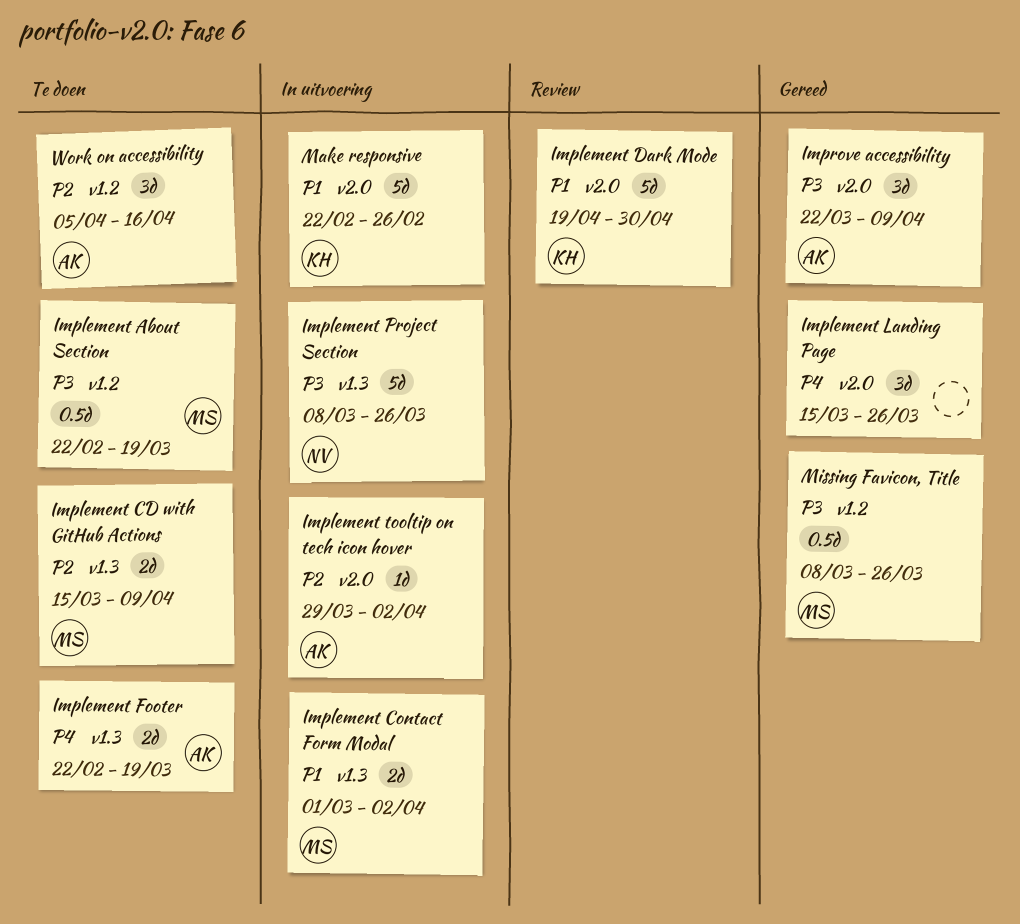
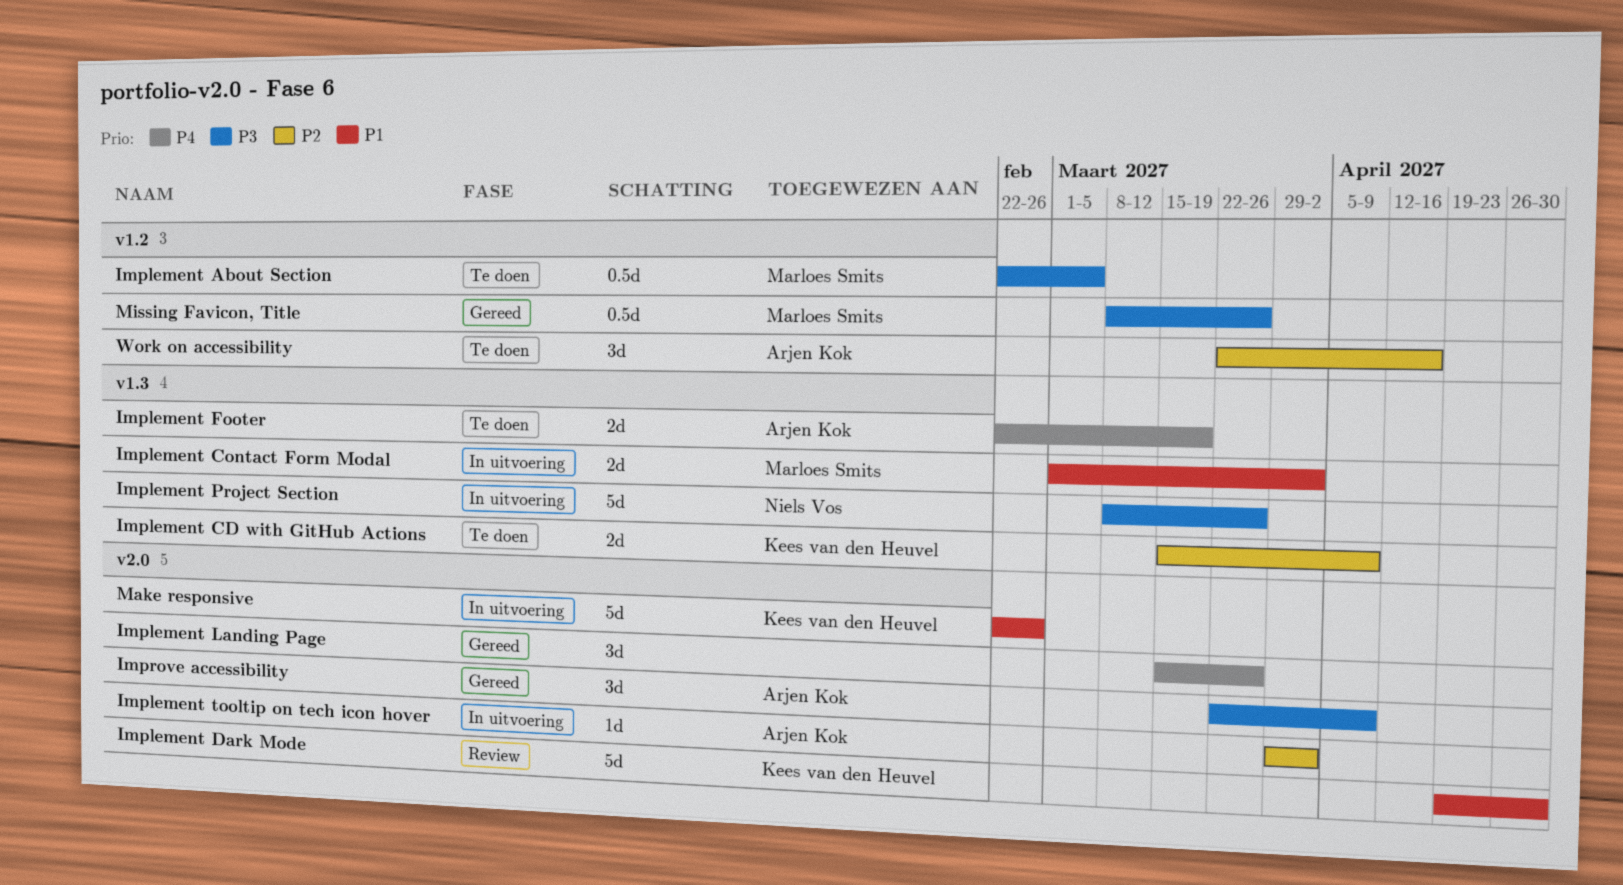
Implement About Section, due: Mar 19 -> Mar 5
Implement CD with GitHub Actions, owner: Marloes Smits -> Kees van den Heuvel
Work on accessibility, start: Apr 5 -> Mar 22

